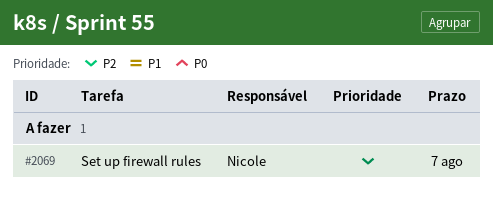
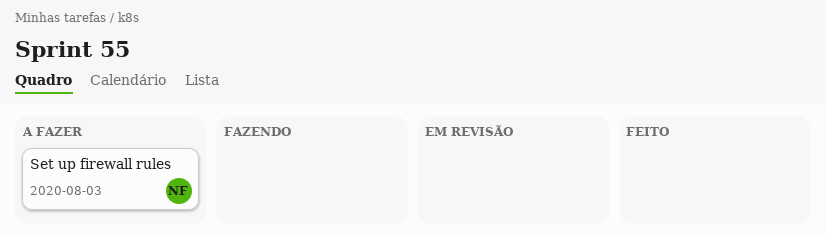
Set up firewall rules, due: Aug 7 -> Aug 3

